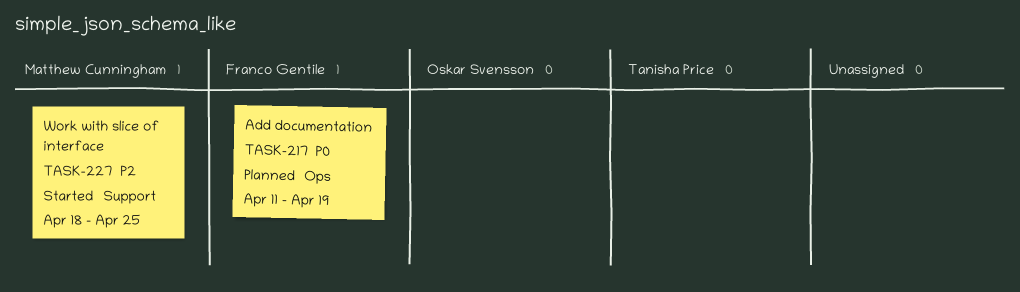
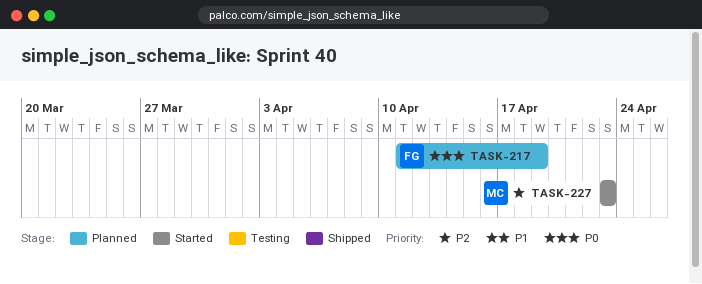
TASK-227, start: Apr 18 -> Apr 23
TASK-227, due: Apr 25 -> Apr 23

